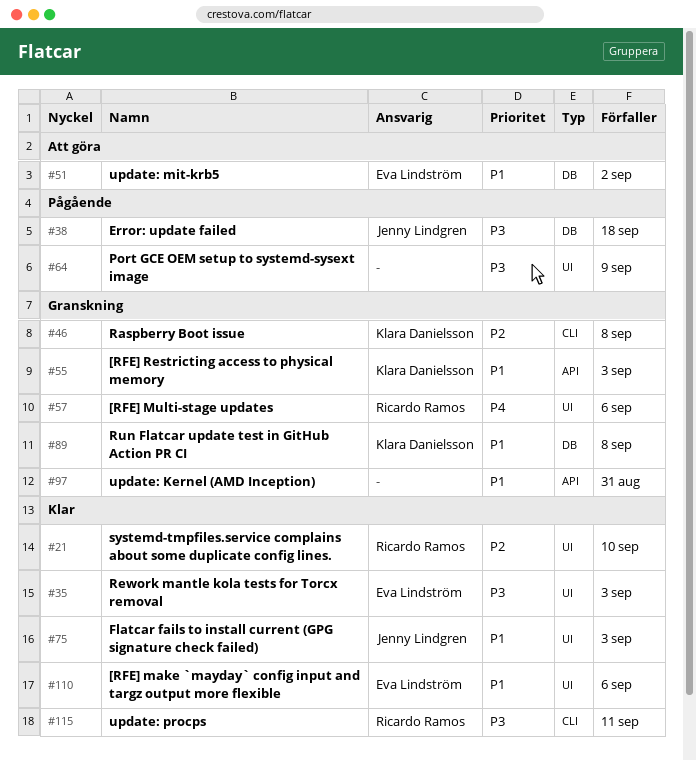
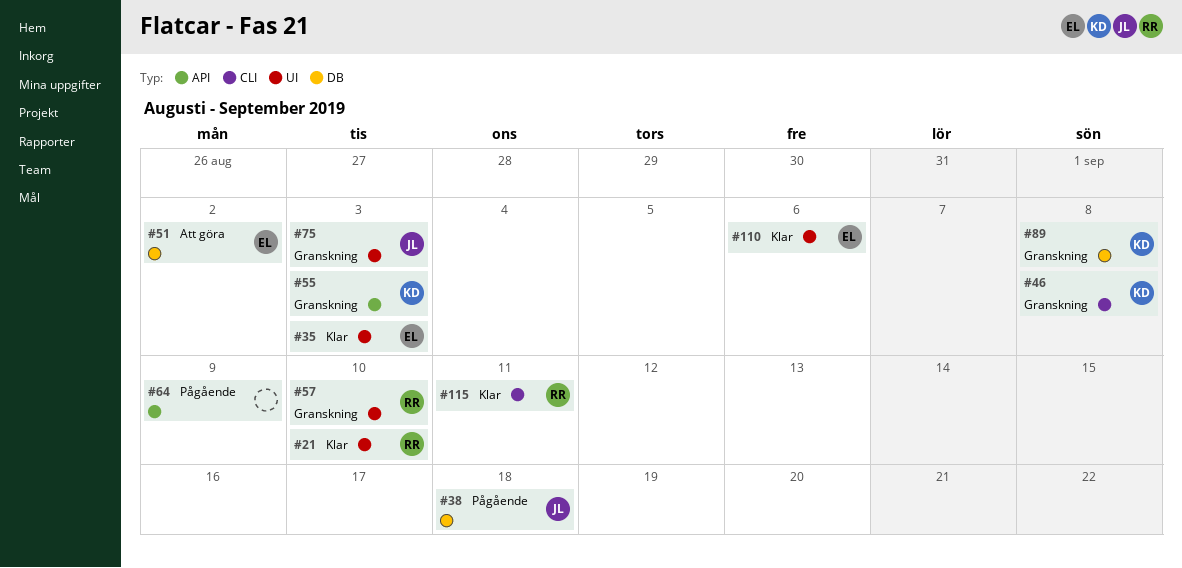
#57, due: Sep 6 -> Sep 10
#64, label: UI -> API
#75, status: Klar -> Granskning
#97: present -> none

